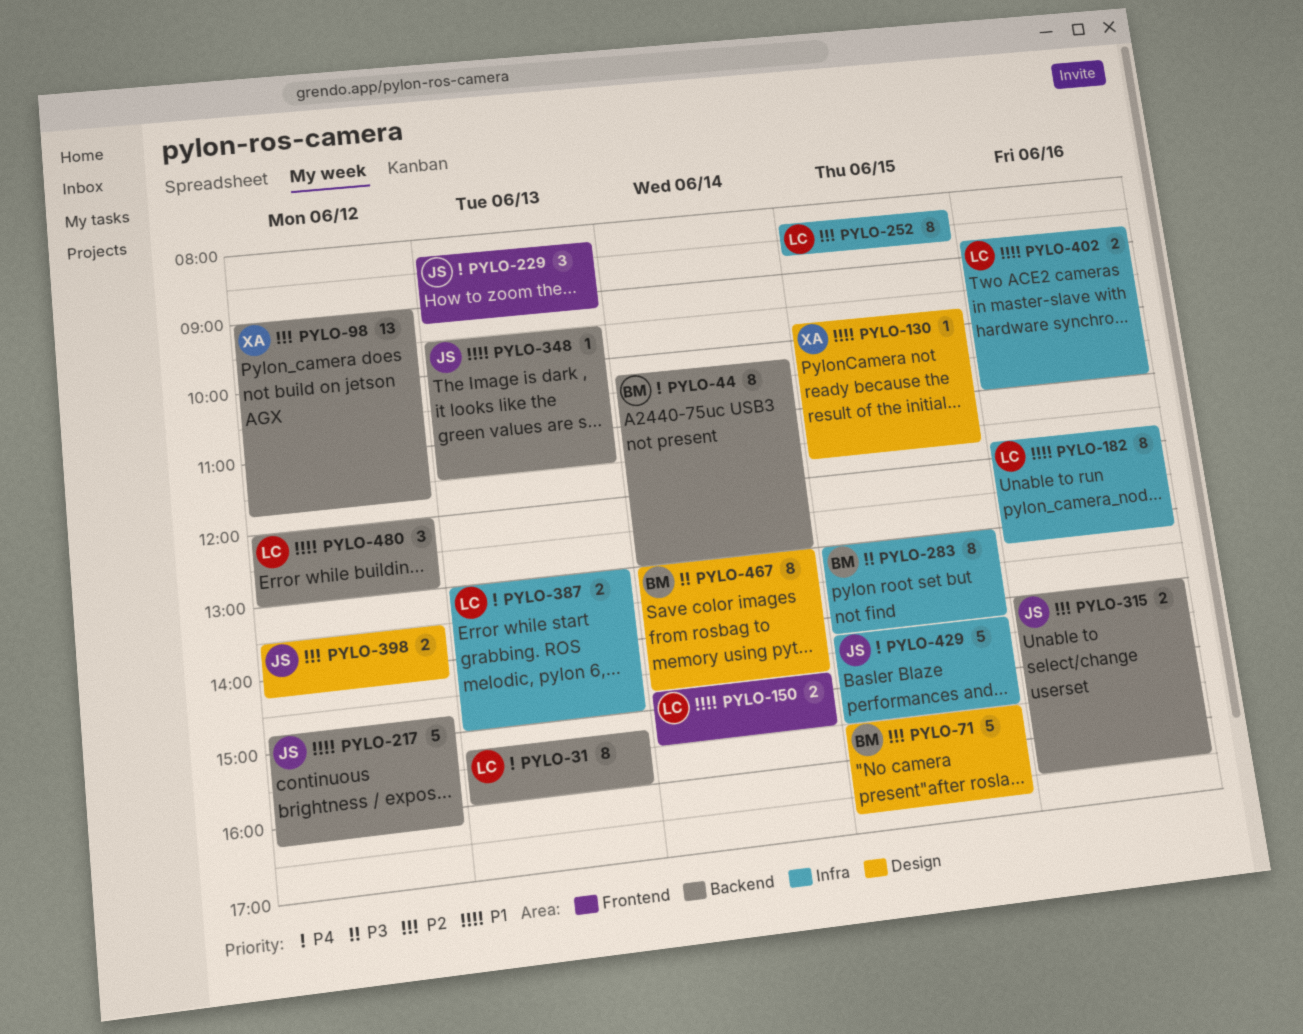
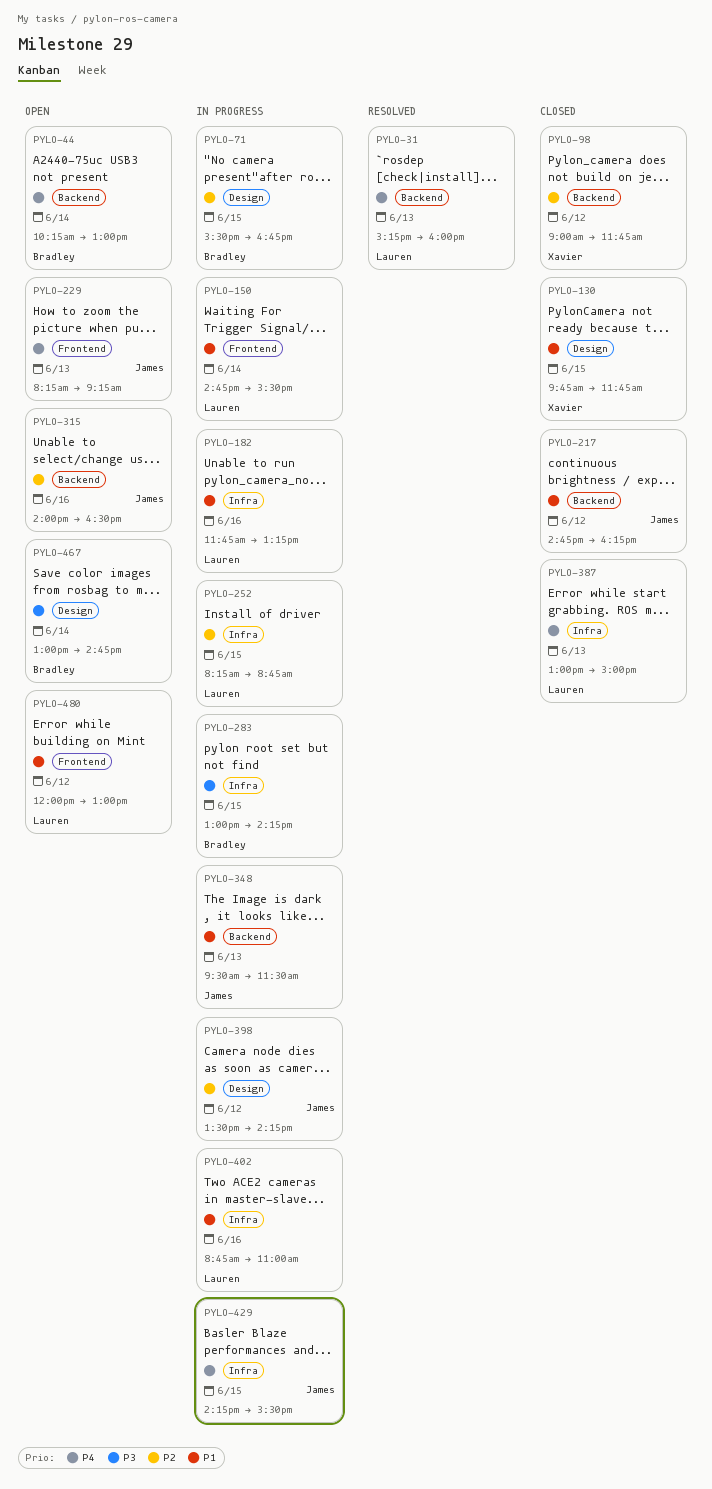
PYLO-480, label: Backend -> Frontend

